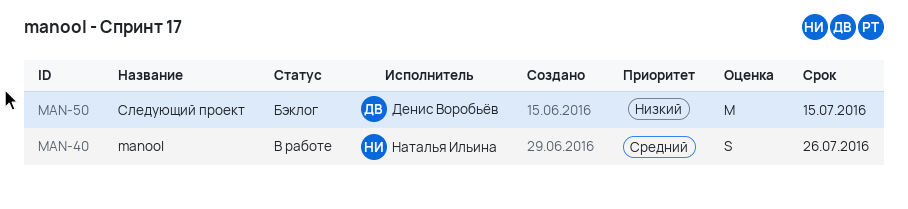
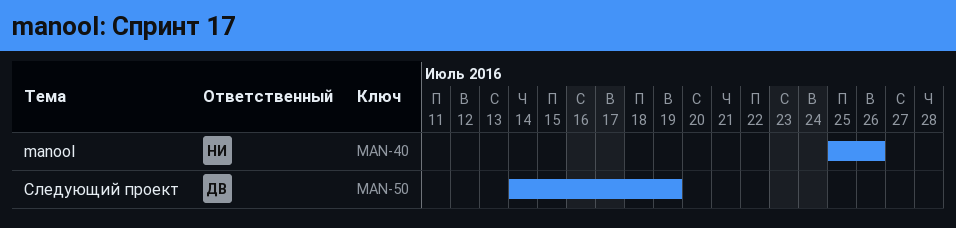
MAN-50, due: Jul 15 -> Jul 19

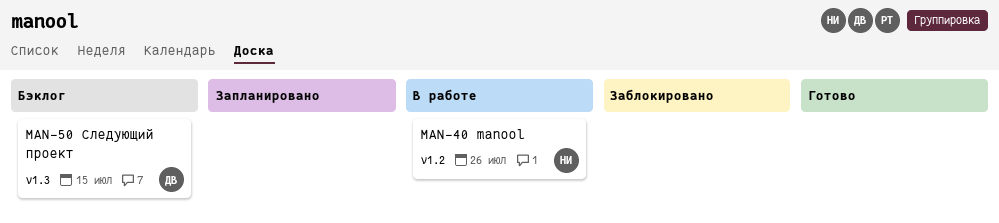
MAN-50, due: Jul 19 -> Jul 15

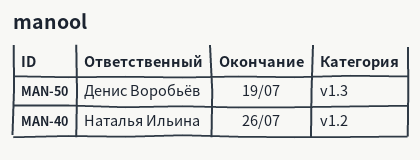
MAN-50, due: Jul 15 -> Jul 19

